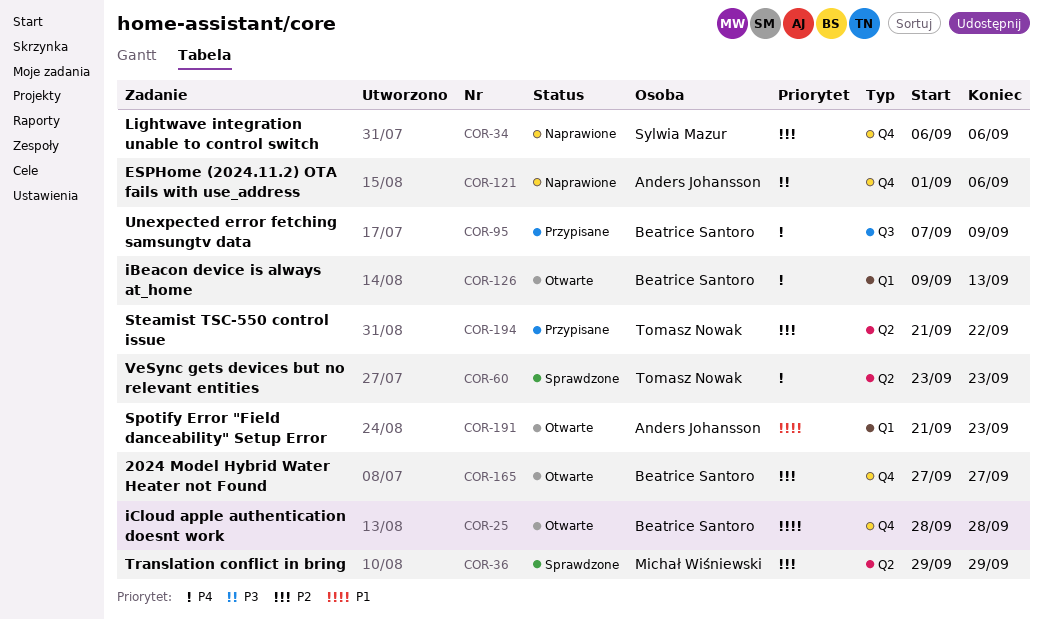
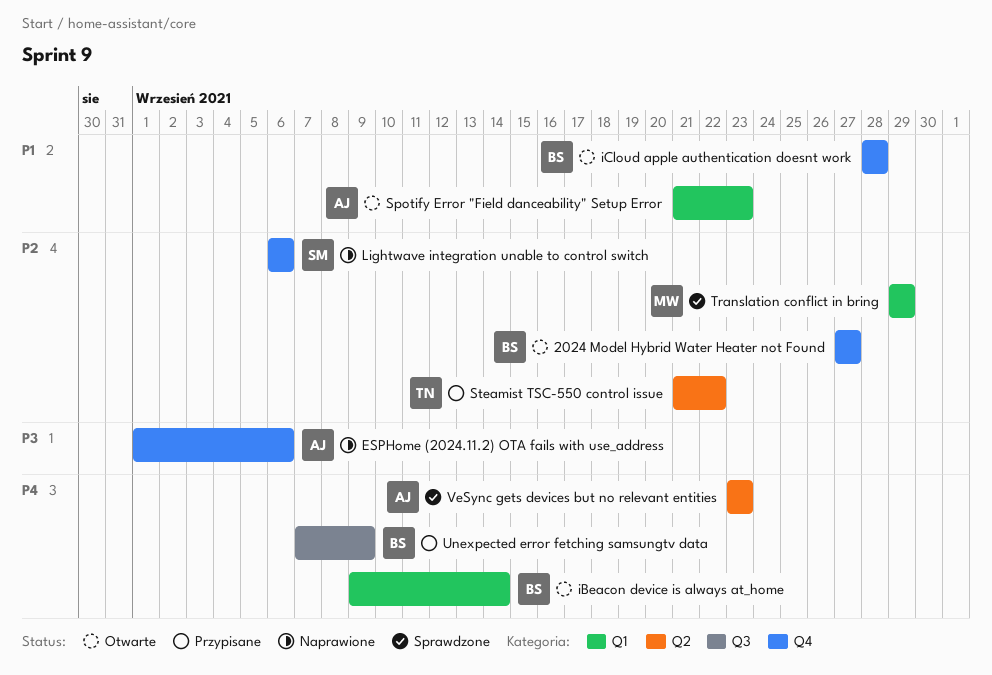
iBeacon device is always at_home, due: Sep 13 -> Sep 14
Translation conflict in bring, label: Q2 -> Q1
VeSync gets devices but no relevant entities, owner: Tomasz Nowak -> Anders Johansson

